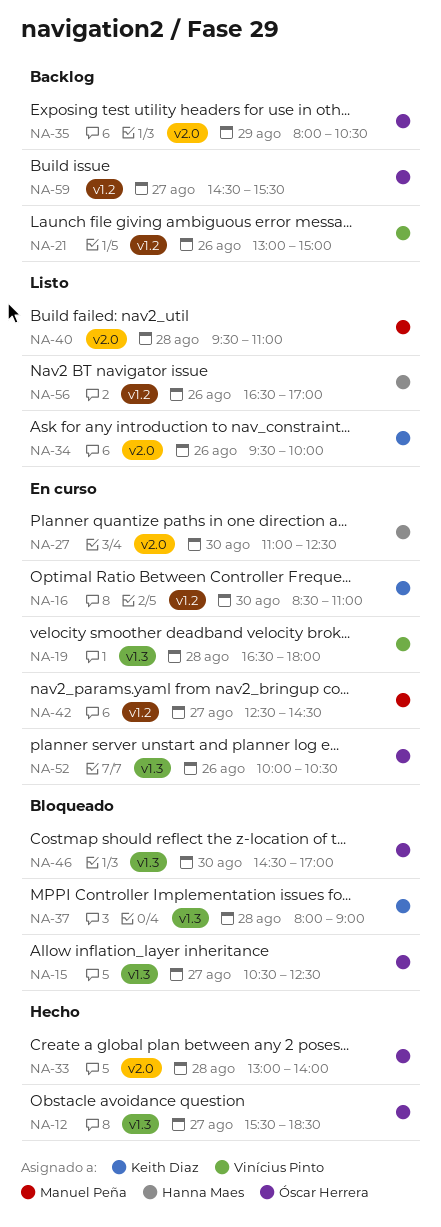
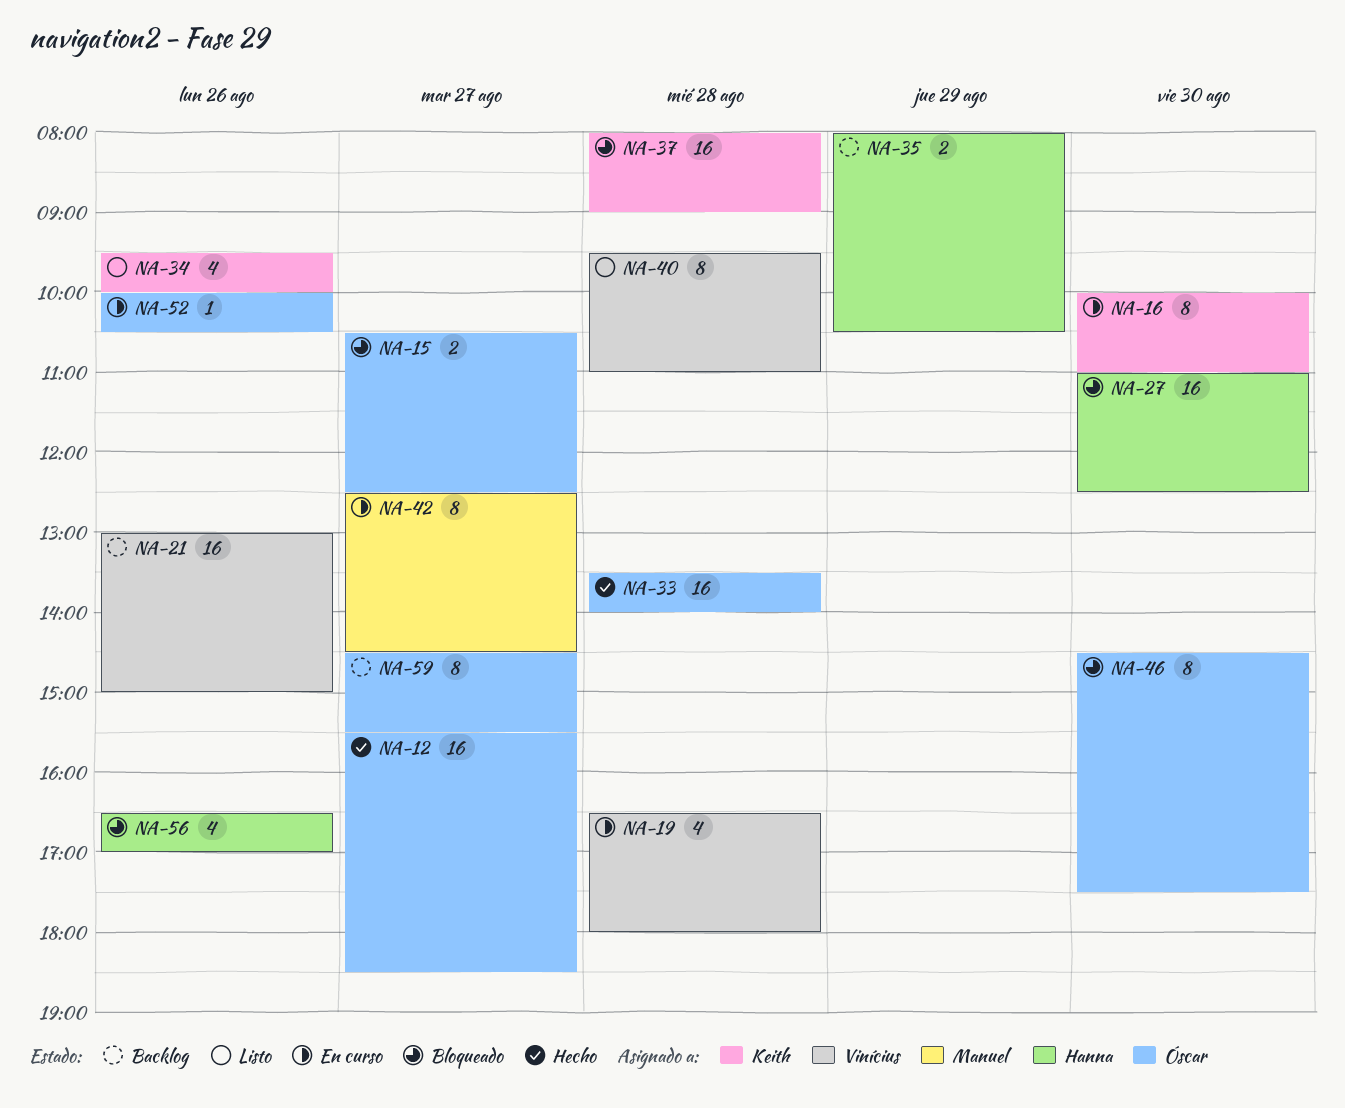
NA-16, begins: 08:30 -> 10:00
NA-27, status: En curso -> Bloqueado
NA-33, begins: 13:00 -> 13:30
NA-35, owner: Óscar Herrera -> Hanna Maes
NA-40, owner: Manuel Peña -> Vinícius Pinto
NA-46, ends: 17:00 -> 17:30
NA-56, status: Listo -> Bloqueado

